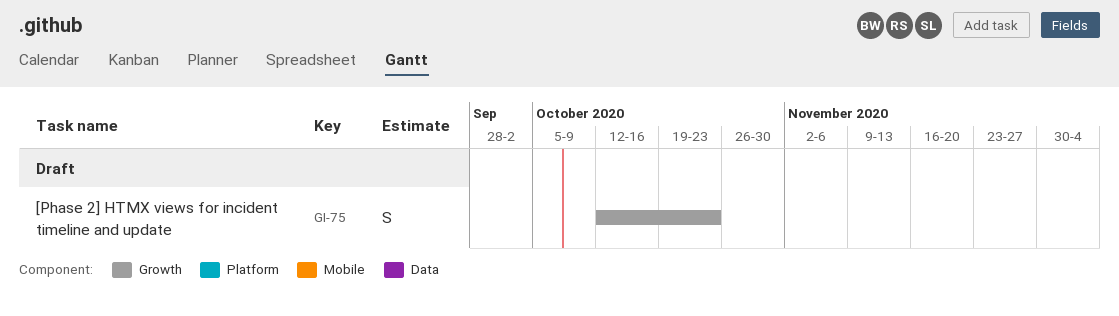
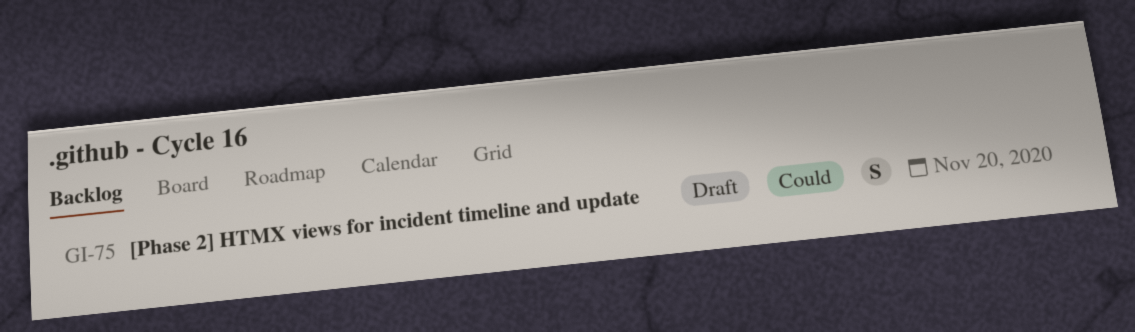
GI-75, due: Oct 23 -> Nov 20

